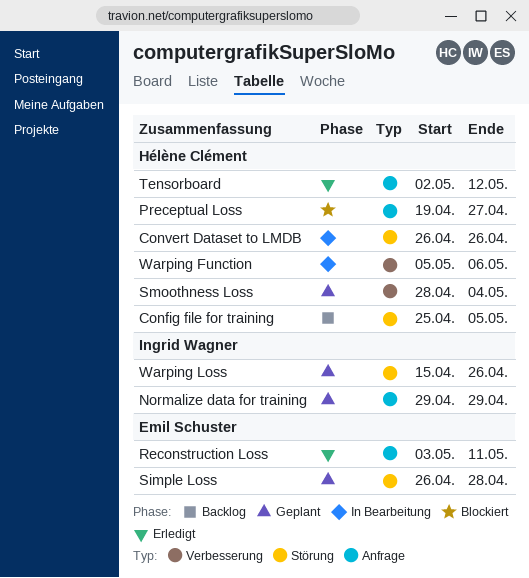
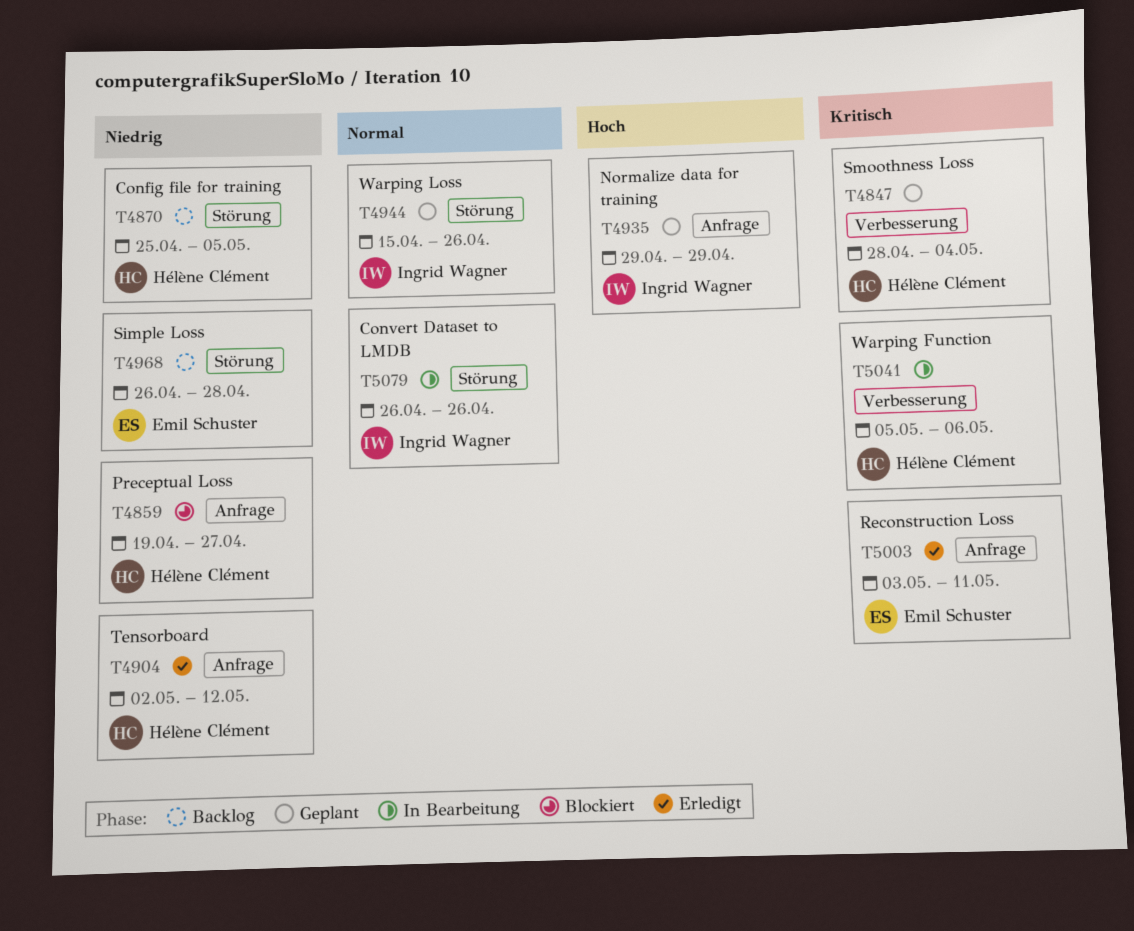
Convert Dataset to LMDB, owner: Hélène Clément -> Ingrid Wagner
Simple Loss, status: Geplant -> Backlog

